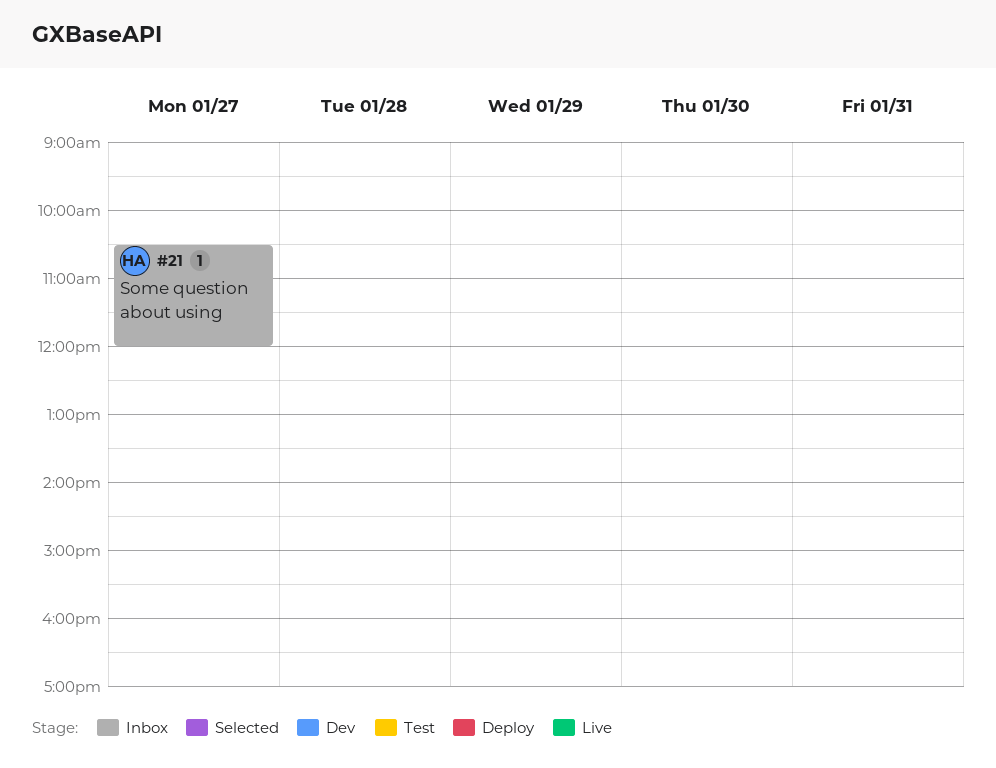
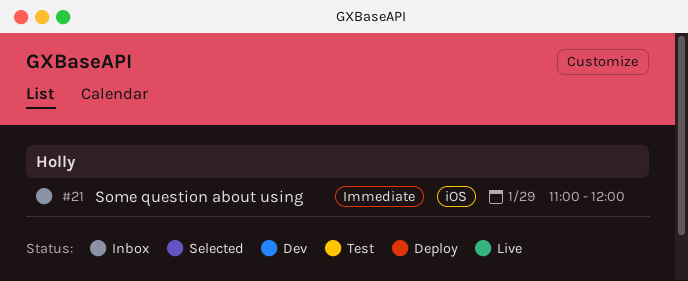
#21, day: Jan 27 -> Jan 29
#21, begins: 10:30 -> 11:00

